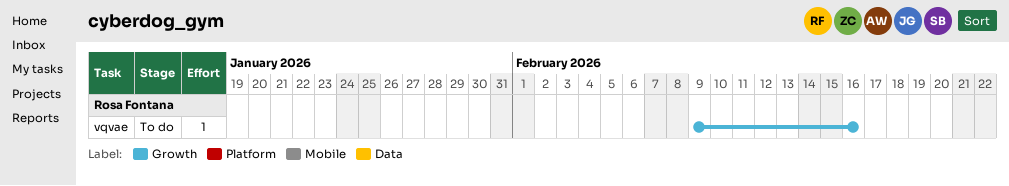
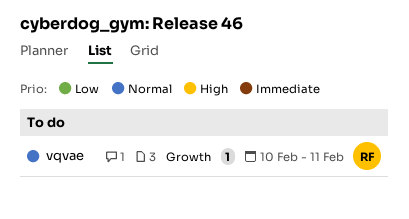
vqvae, start: Feb 9 -> Feb 10
vqvae, due: Feb 16 -> Feb 11

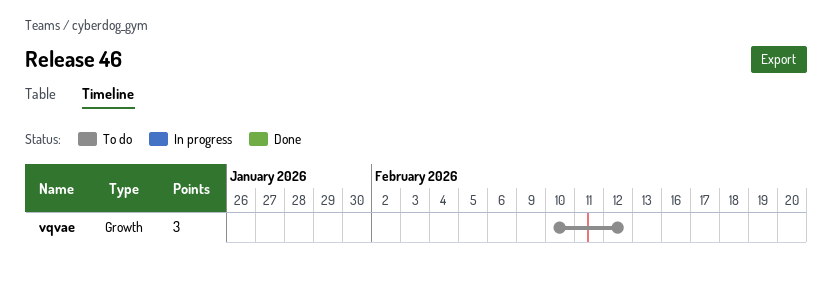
vqvae, estimate: 1 -> 3
vqvae, due: Feb 11 -> Feb 12

